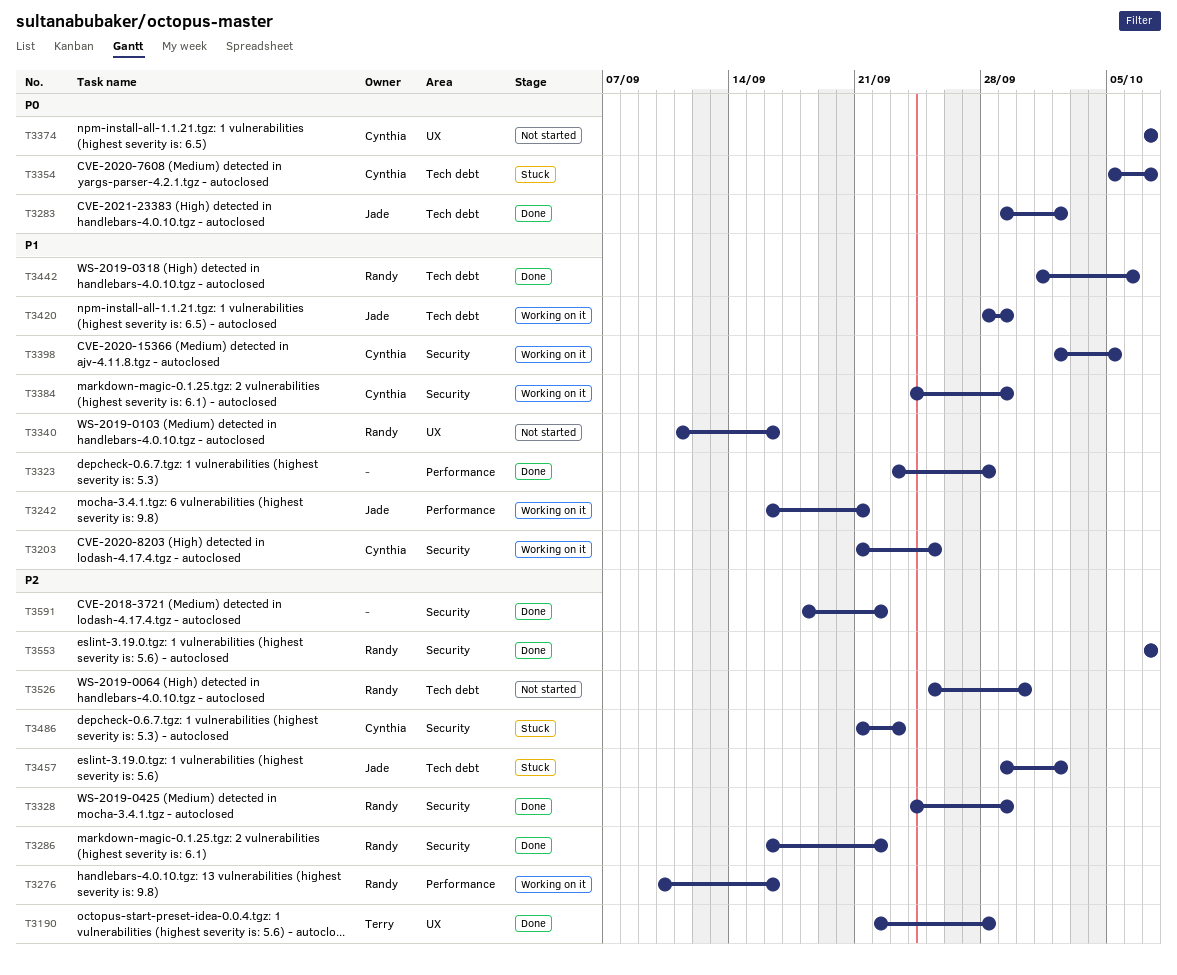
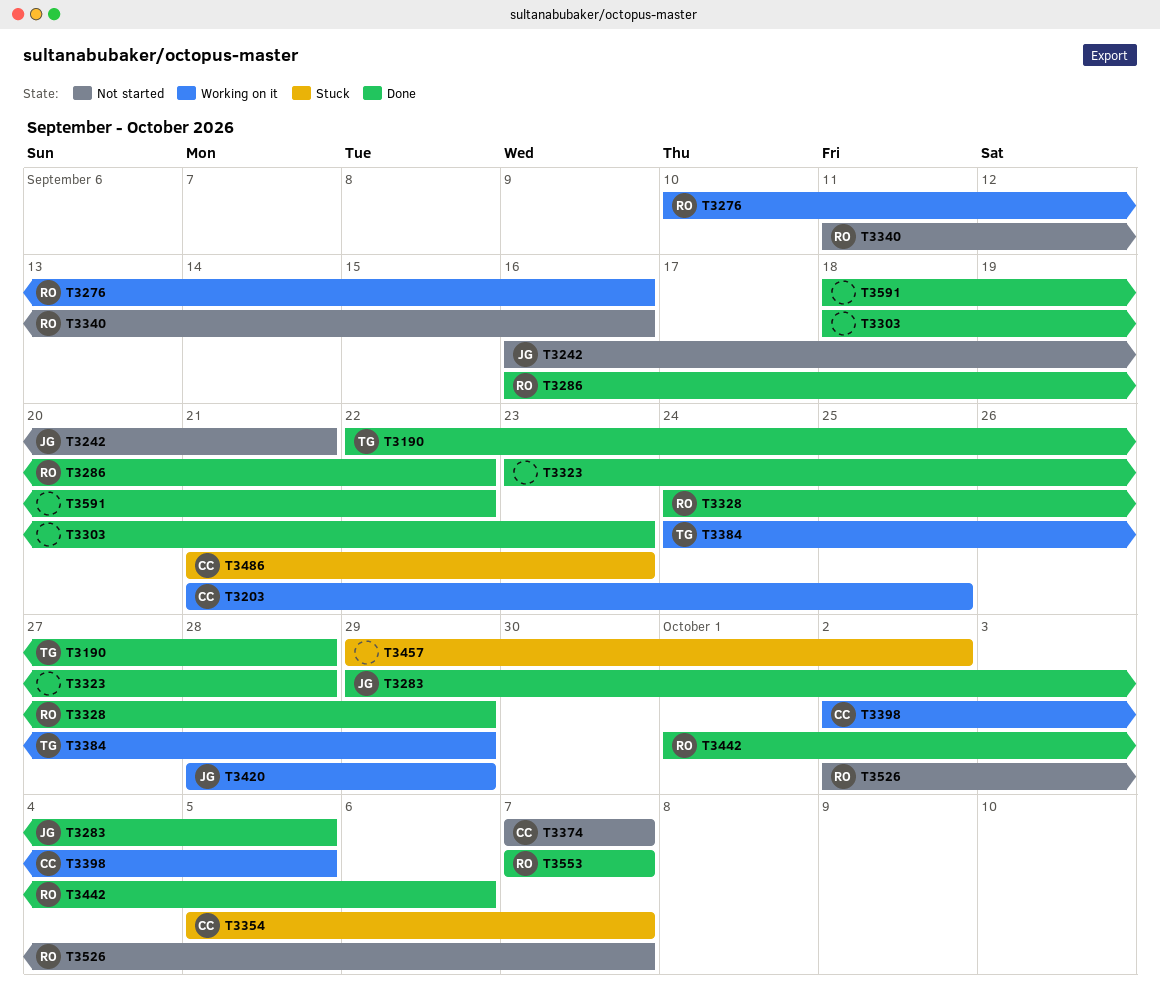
T3242, status: Working on it -> Not started
T3283, due: Oct 2 -> Oct 5
T3303: none -> present
T3384, owner: Cynthia -> Terry
T3457, owner: Jade -> none
T3526, start: Sep 25 -> Oct 2
T3526, due: Sep 30 -> Oct 7

